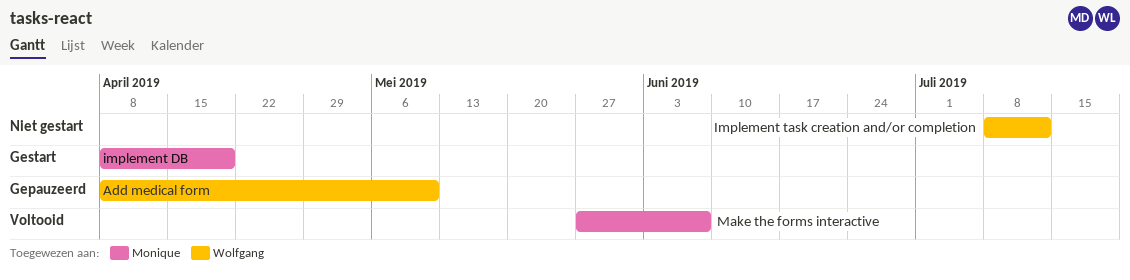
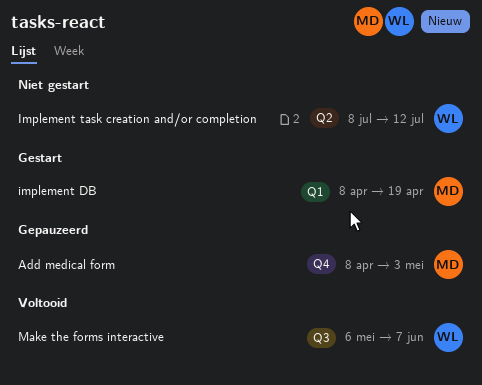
Add medical form, owner: Wolfgang -> Monique
Add medical form, due: May 10 -> May 3
Make the forms interactive, owner: Monique -> Wolfgang
Make the forms interactive, start: May 27 -> May 6

